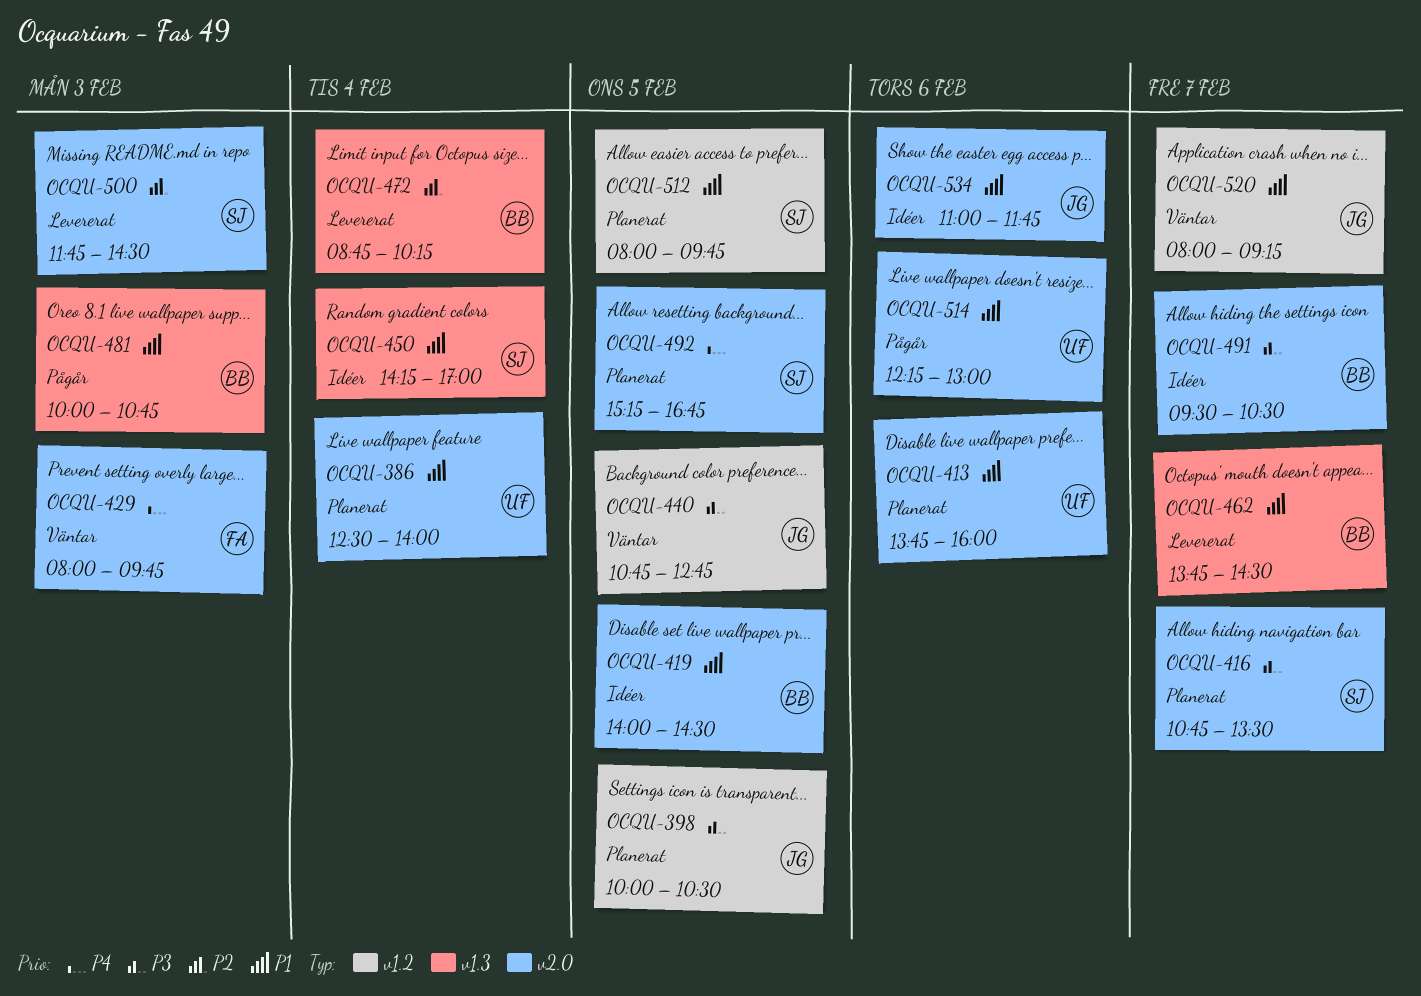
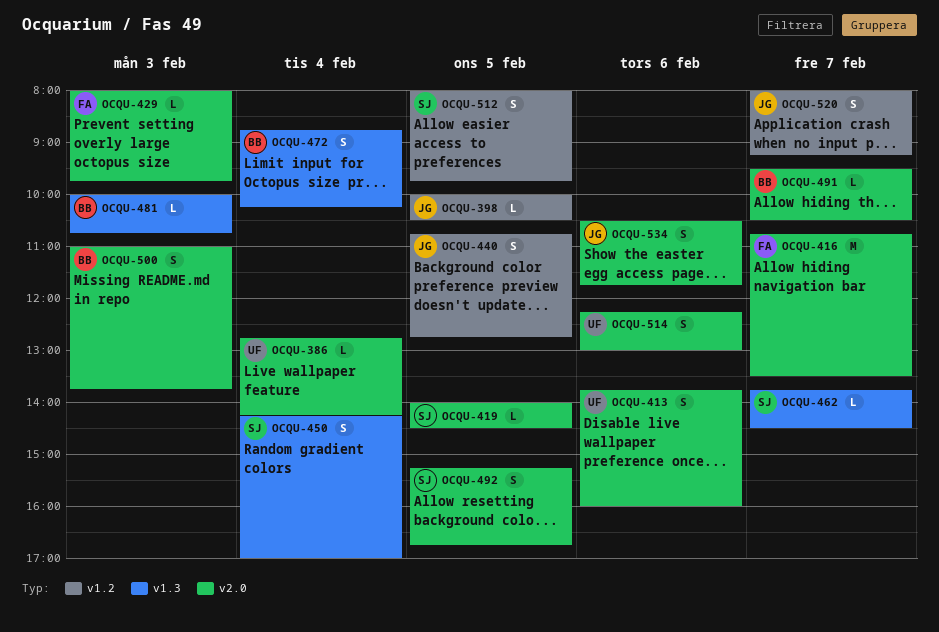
OCQU-386, begins: 12:30 -> 12:45
OCQU-386, ends: 14:00 -> 14:15
OCQU-416, owner: SJ -> FA
OCQU-419, owner: BB -> SJ
OCQU-462, owner: BB -> SJ
OCQU-500, owner: SJ -> BB
OCQU-500, begins: 11:45 -> 11:00
OCQU-500, ends: 14:30 -> 13:45
OCQU-534, begins: 11:00 -> 10:30

